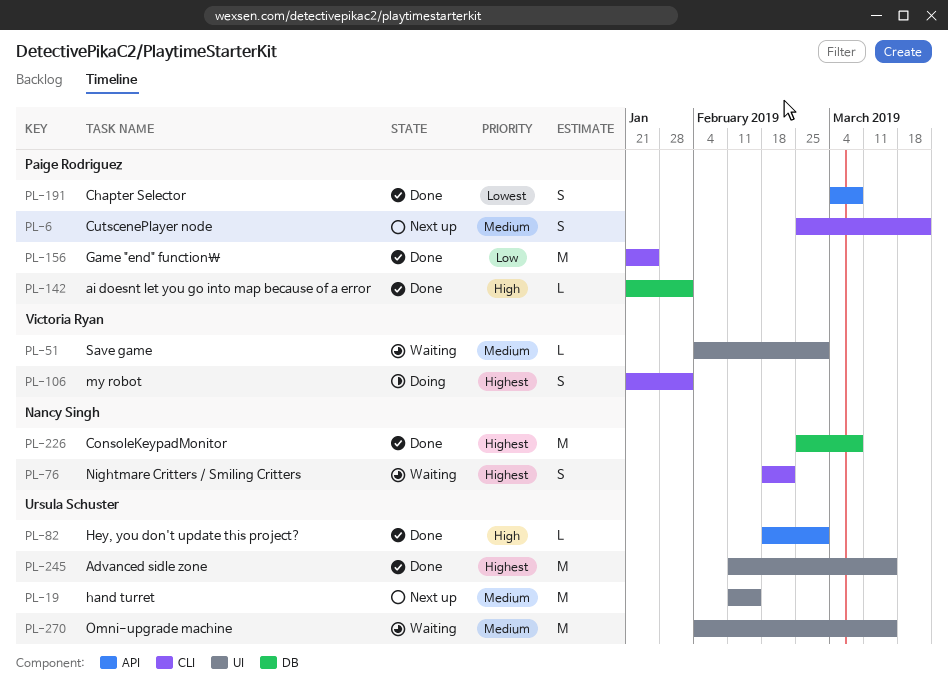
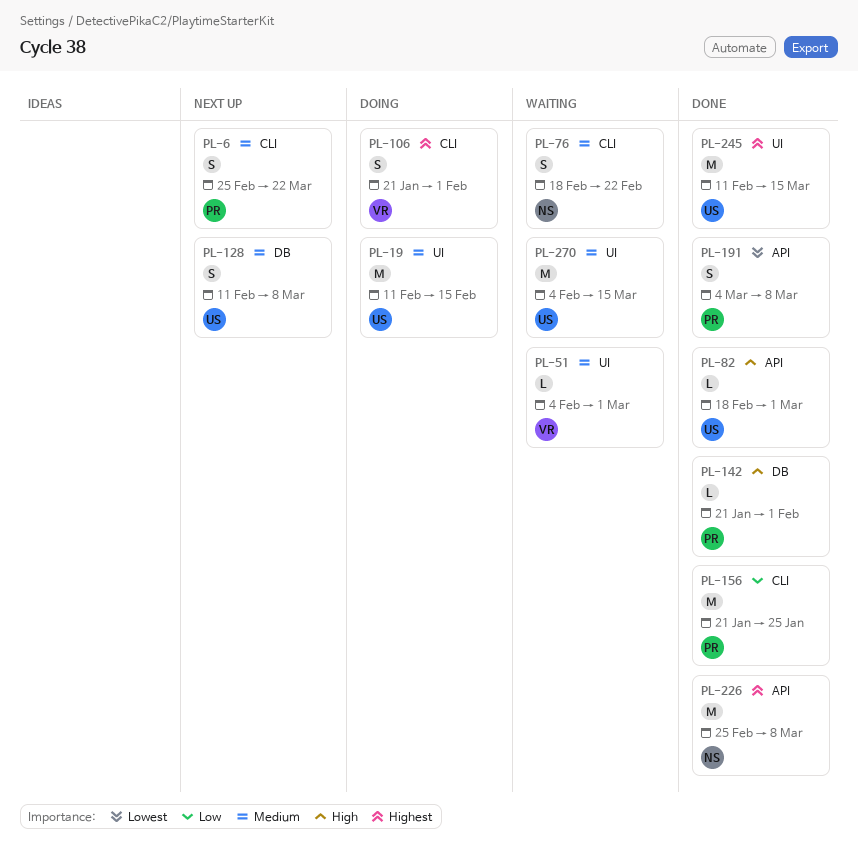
PL-19, status: Next up -> Doing
PL-76, priority: Highest -> Medium
PL-128: none -> present
PL-226, label: DB -> API

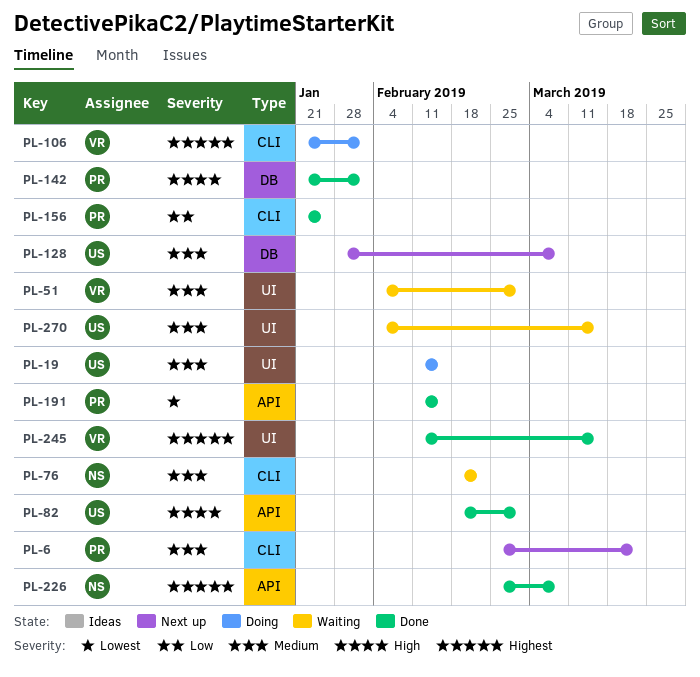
PL-128, start: Feb 11 -> Jan 28
PL-191, start: Mar 4 -> Feb 11
PL-191, due: Mar 8 -> Feb 15
PL-245, owner: US -> VR

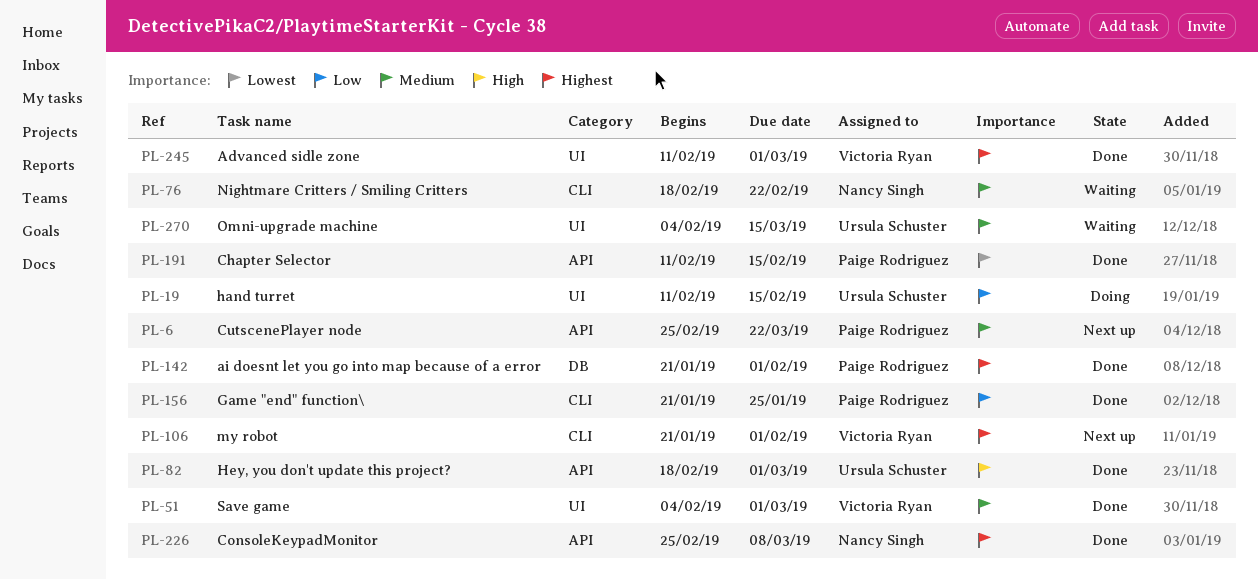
PL-6, label: CLI -> API
PL-19, priority: Medium -> Low
PL-51, status: Waiting -> Done
PL-106, status: Doing -> Next up
PL-128: present -> none
PL-142, priority: High -> Highest
PL-245, due: Mar 15 -> Mar 1

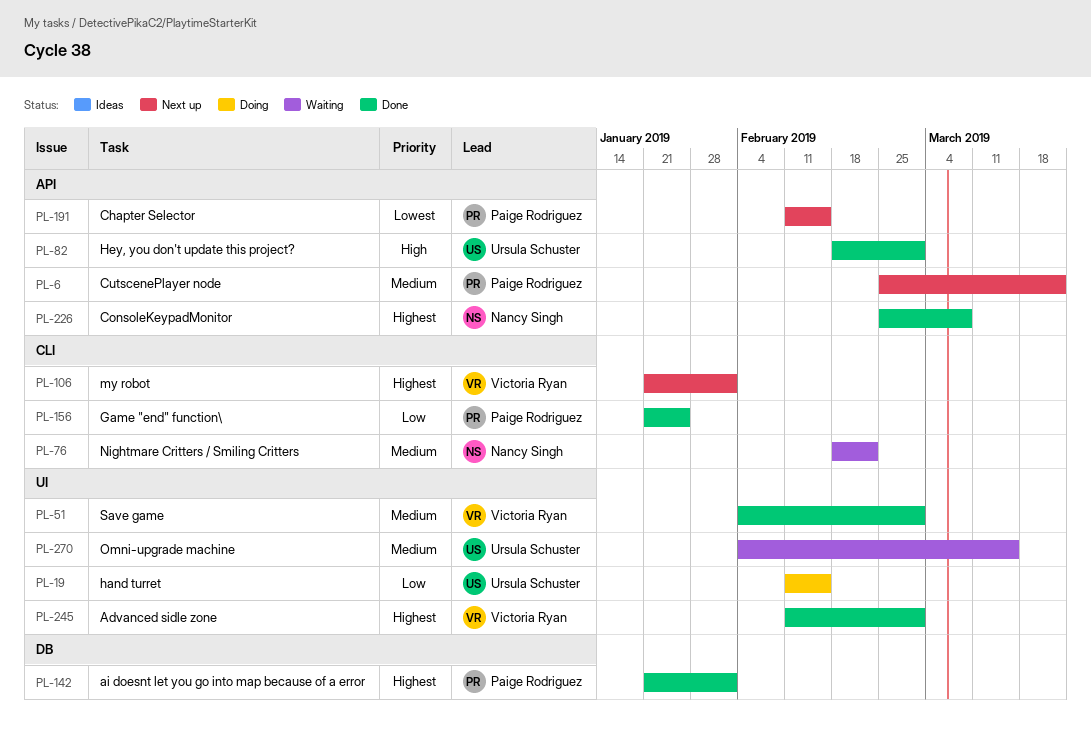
PL-191, status: Done -> Next up

